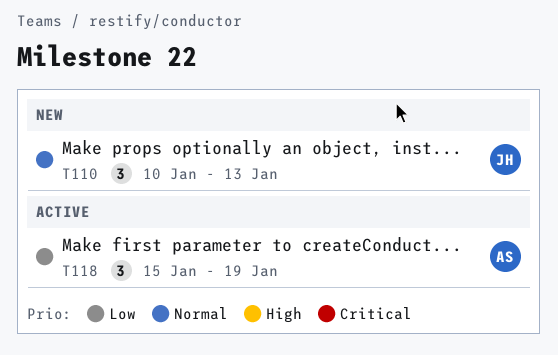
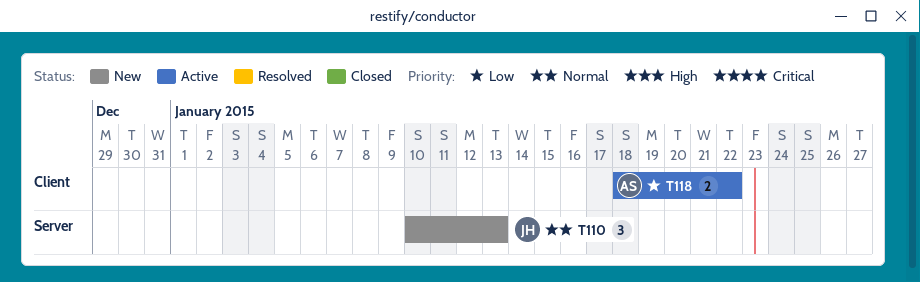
T118, estimate: 3 -> 2
T118, start: Jan 15 -> Jan 18
T118, due: Jan 19 -> Jan 22

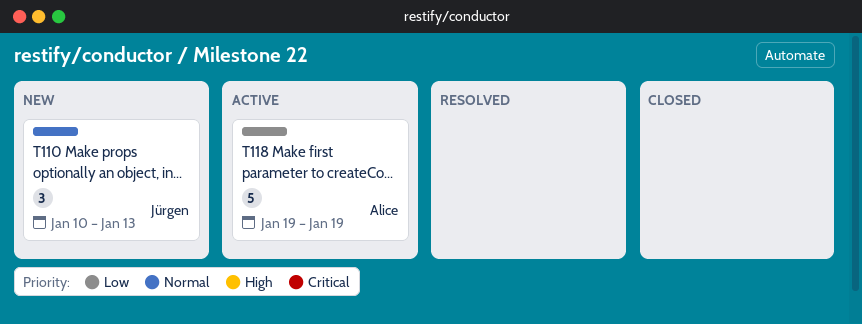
T118, estimate: 2 -> 5
T118, start: Jan 18 -> Jan 19
T118, due: Jan 22 -> Jan 19

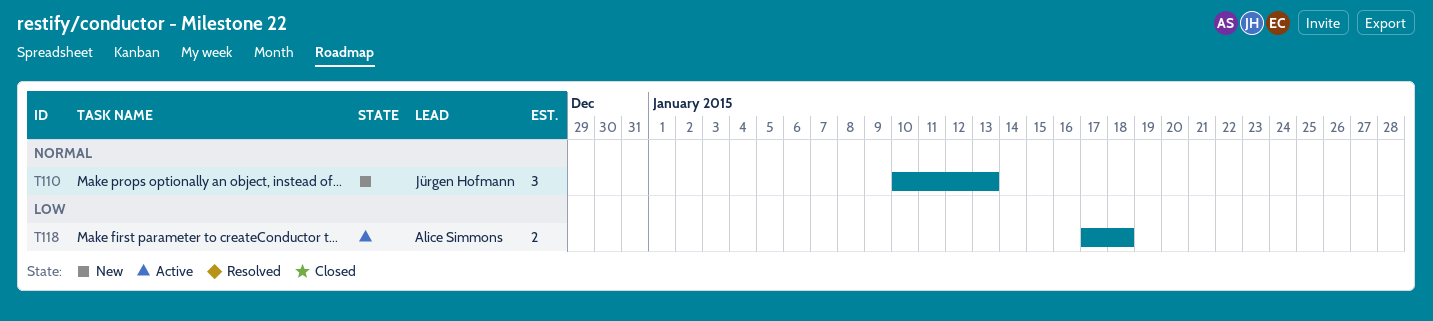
T118, estimate: 5 -> 2
T118, start: Jan 19 -> Jan 17
T118, due: Jan 19 -> Jan 18

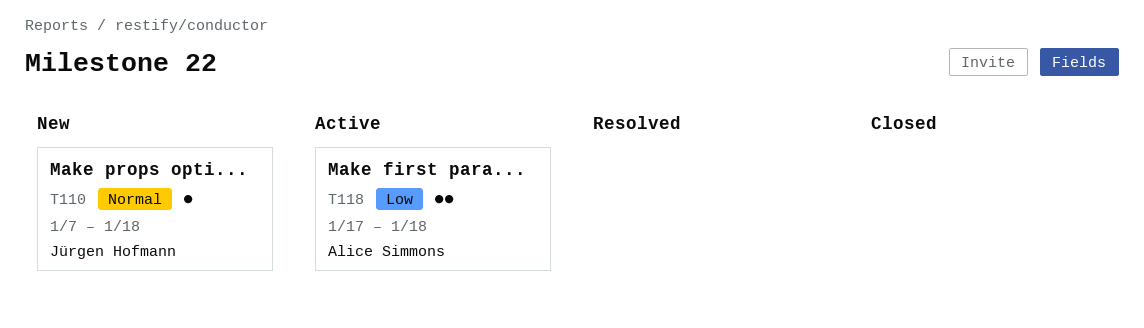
T110, estimate: 3 -> 1
T110, start: Jan 10 -> Jan 7
T110, due: Jan 13 -> Jan 18

